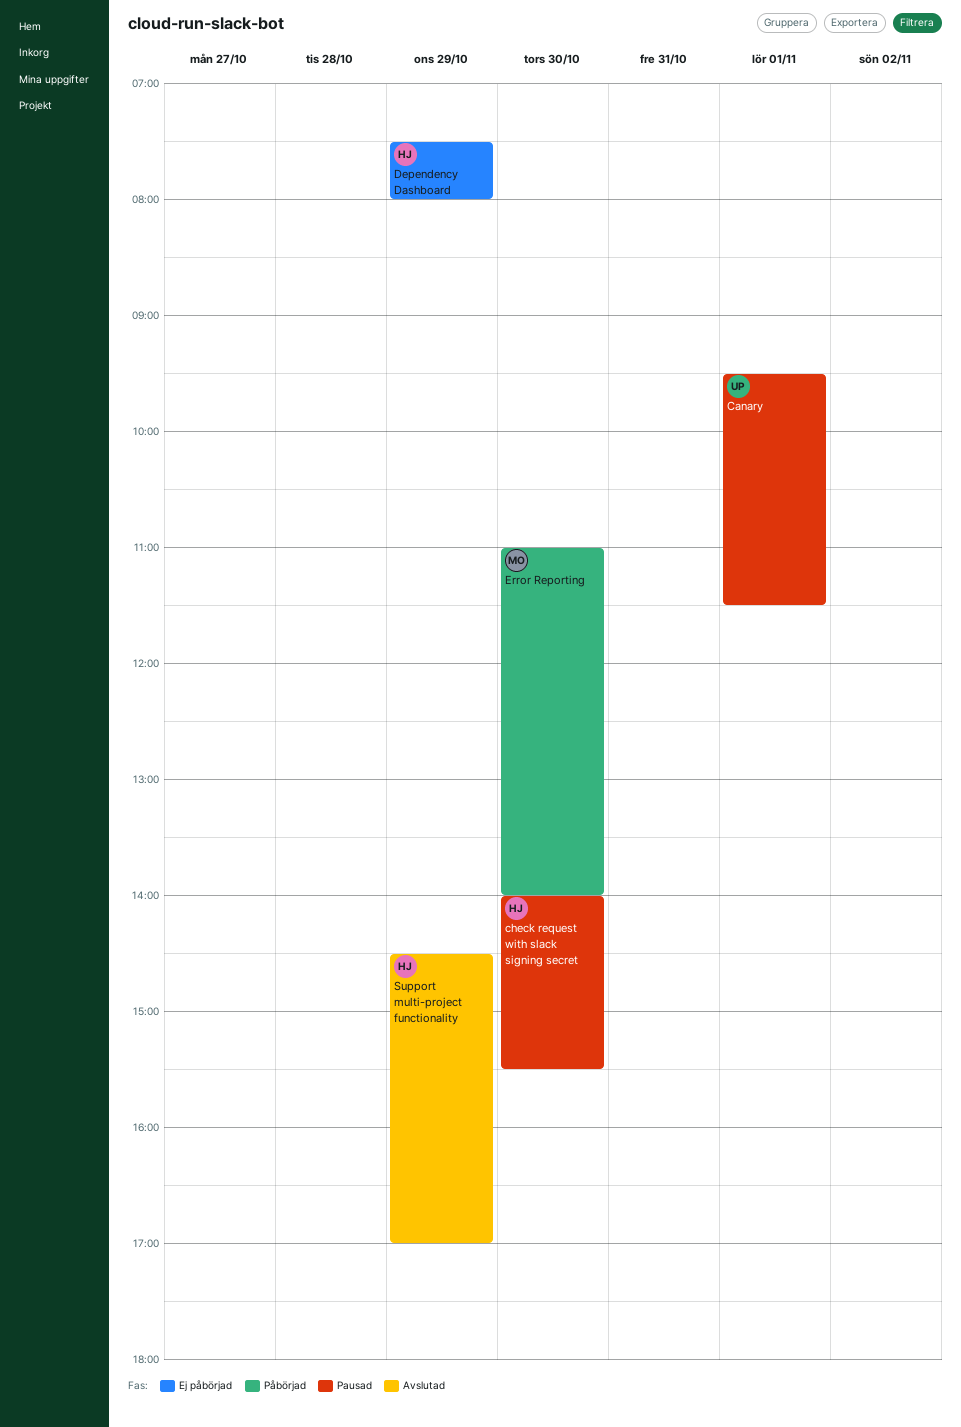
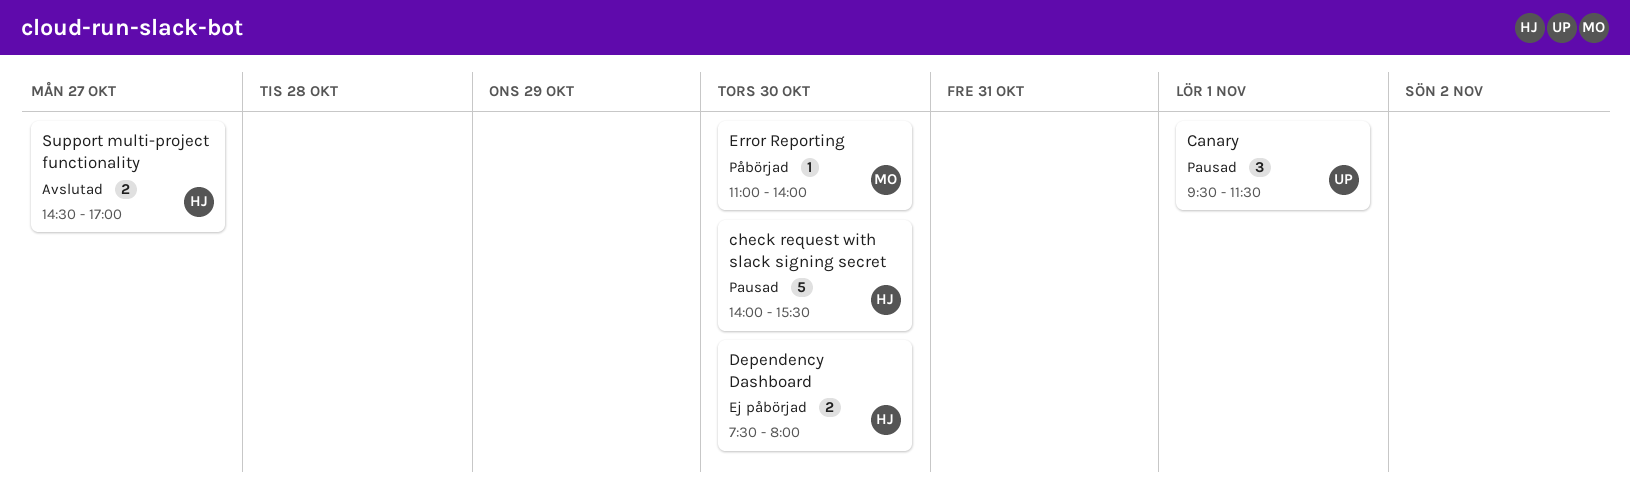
Dependency Dashboard, day: Oct 29 -> Oct 30
Support multi-project functionality, day: Oct 29 -> Oct 27

